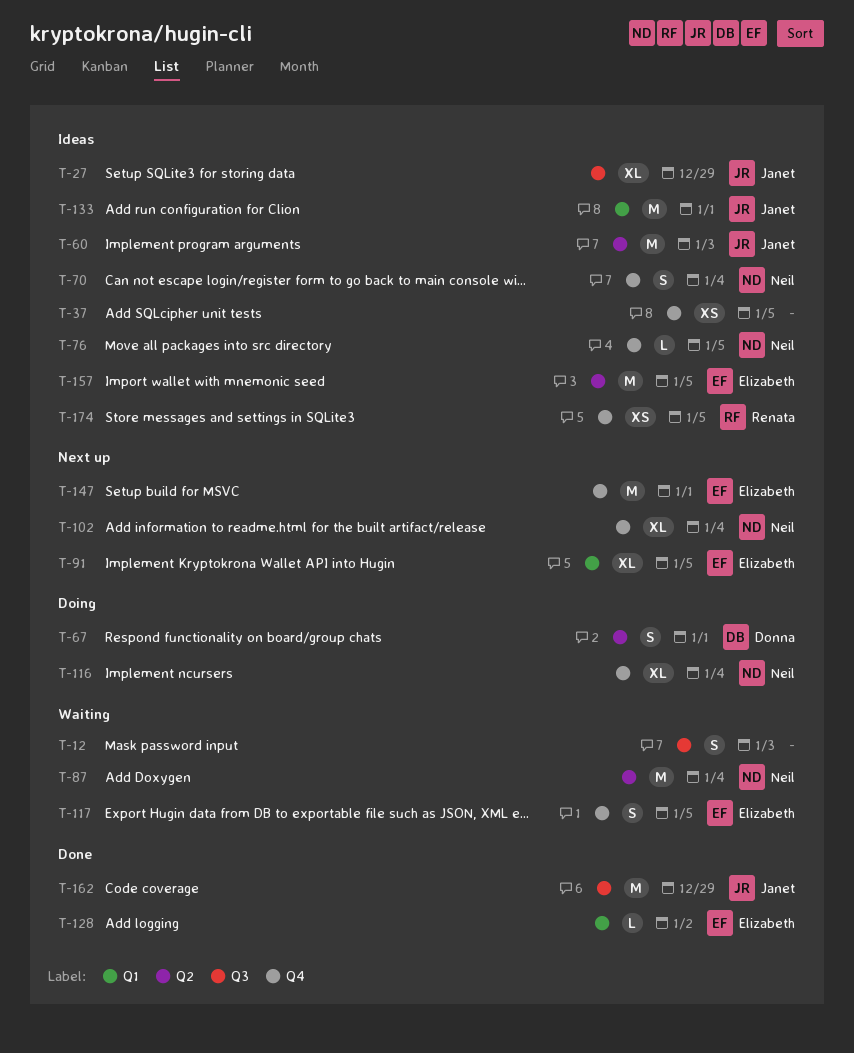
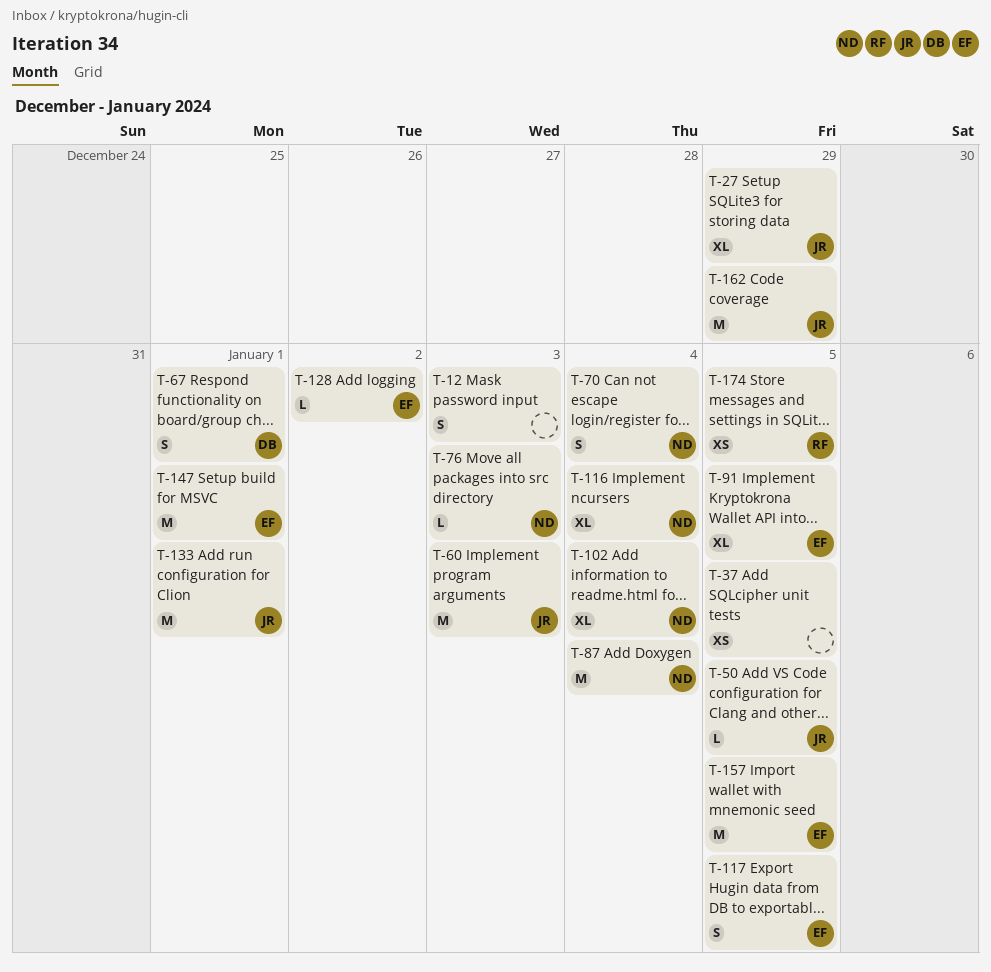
T-50: none -> present
T-76, due: Jan 5 -> Jan 3

